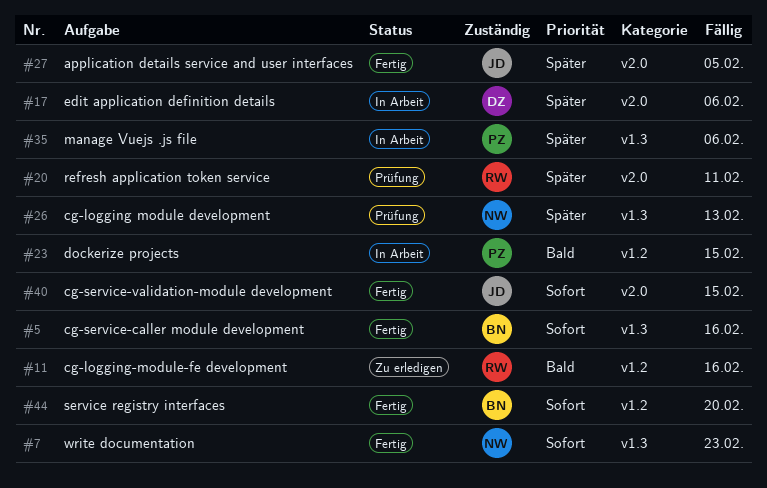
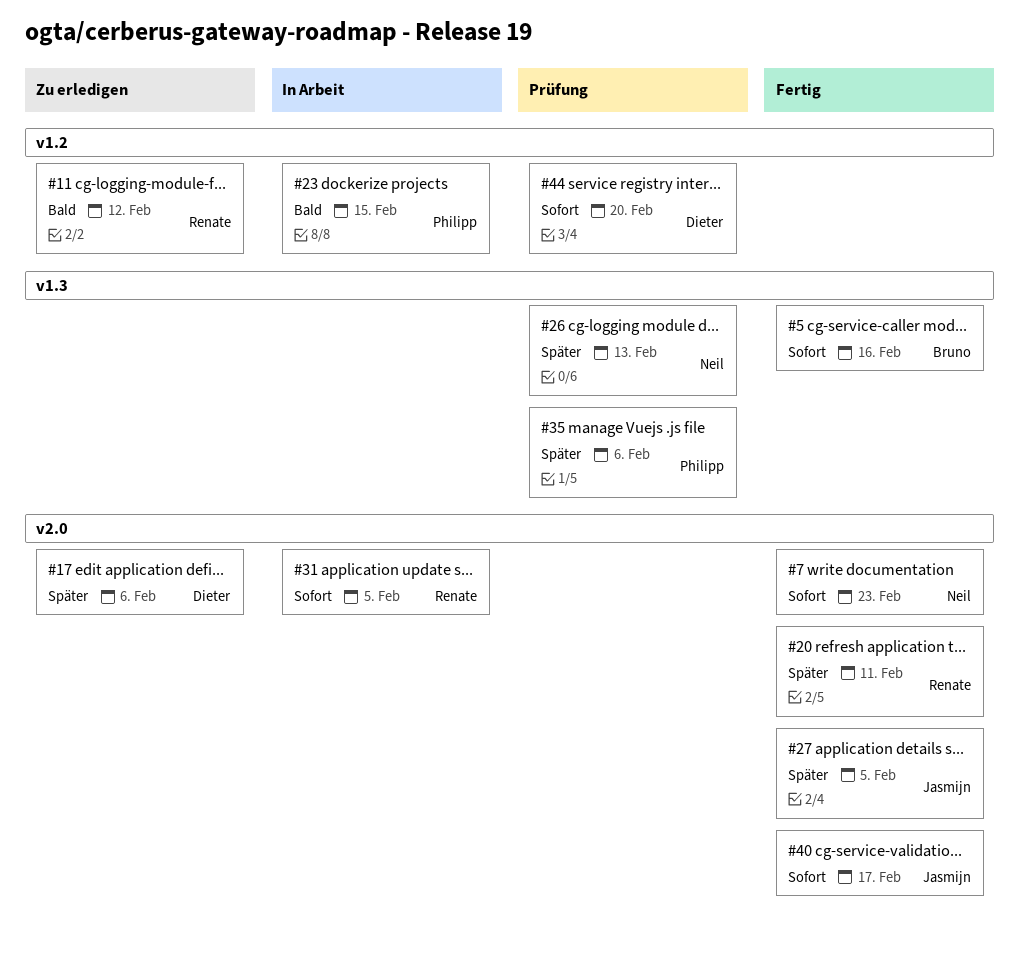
#7, label: v1.3 -> v2.0
#11, due: Feb 16 -> Feb 12
#17, status: In Arbeit -> Zu erledigen
#20, status: Prüfung -> Fertig
#31: none -> present
#35, status: In Arbeit -> Prüfung
#40, due: Feb 15 -> Feb 17
#44, status: Fertig -> Prüfung
#44, owner: Bruno -> Dieter

